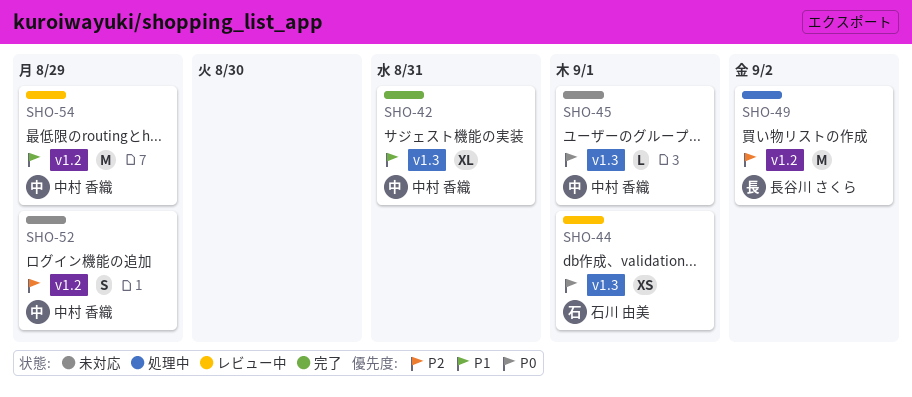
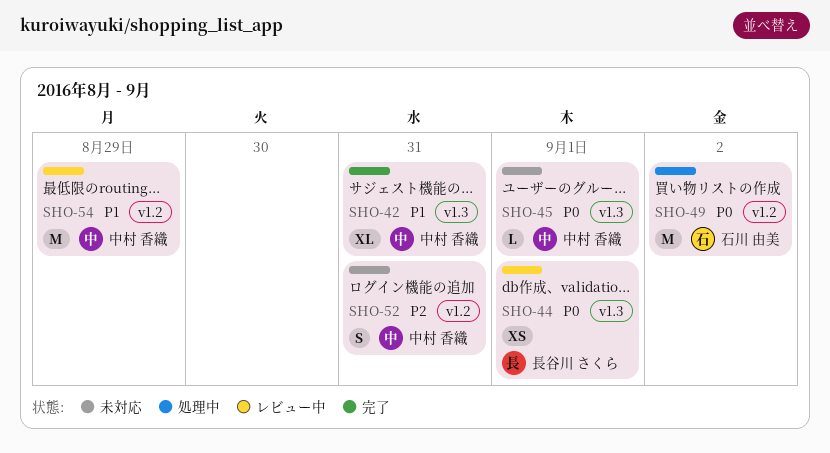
SHO-44, owner: 石川 由美 -> 長谷川 さくら
SHO-49, owner: 長谷川 さくら -> 石川 由美
SHO-49, priority: P2 -> P0
SHO-52, due: Aug 29 -> Aug 31

